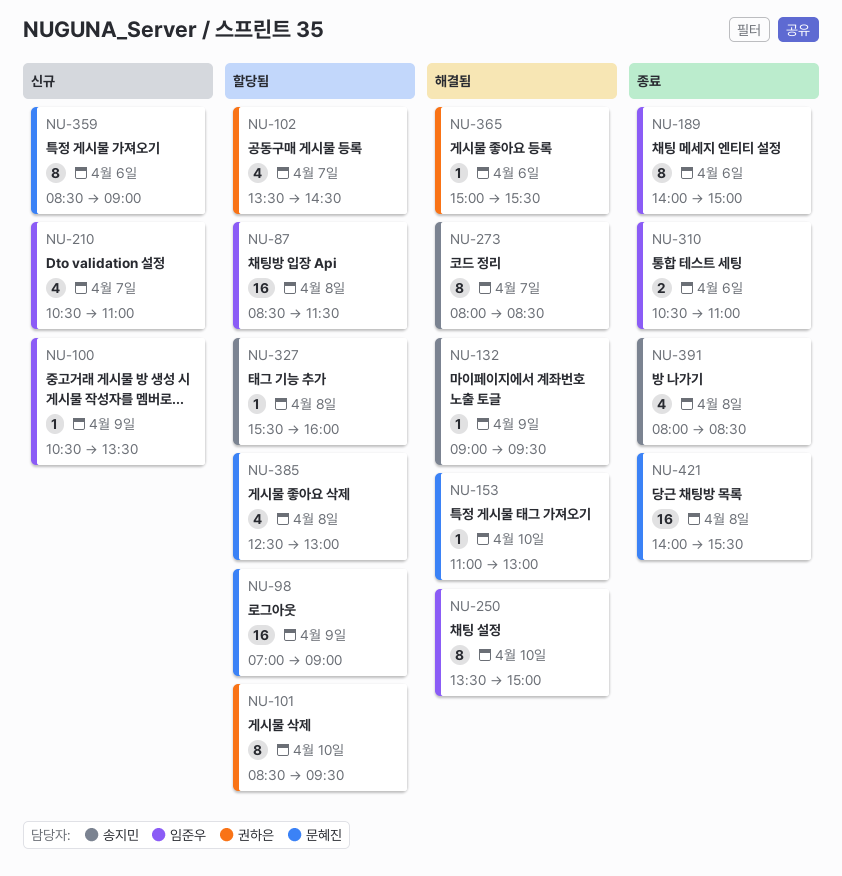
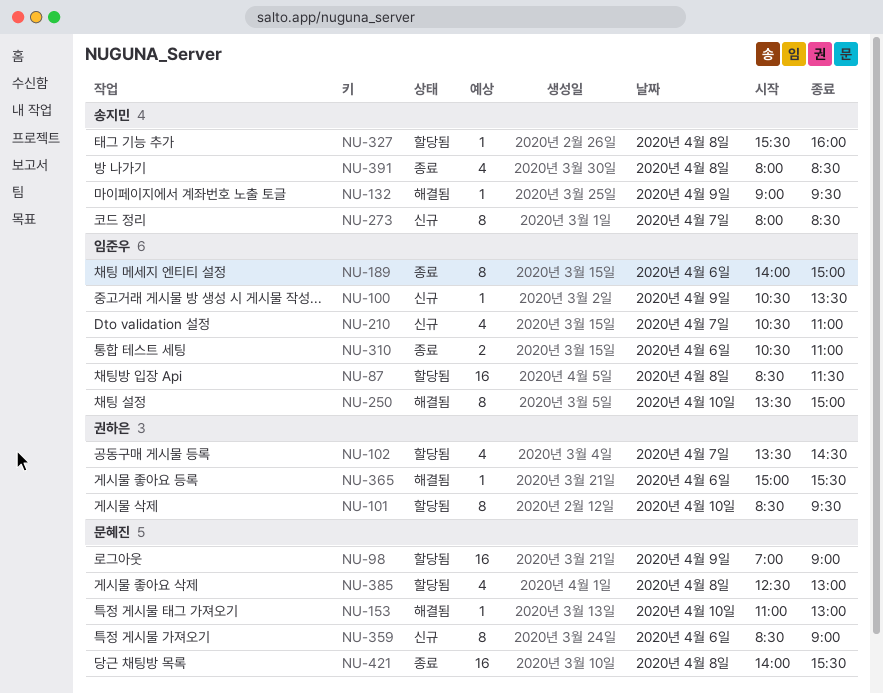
NU-273, status: 해결됨 -> 신규

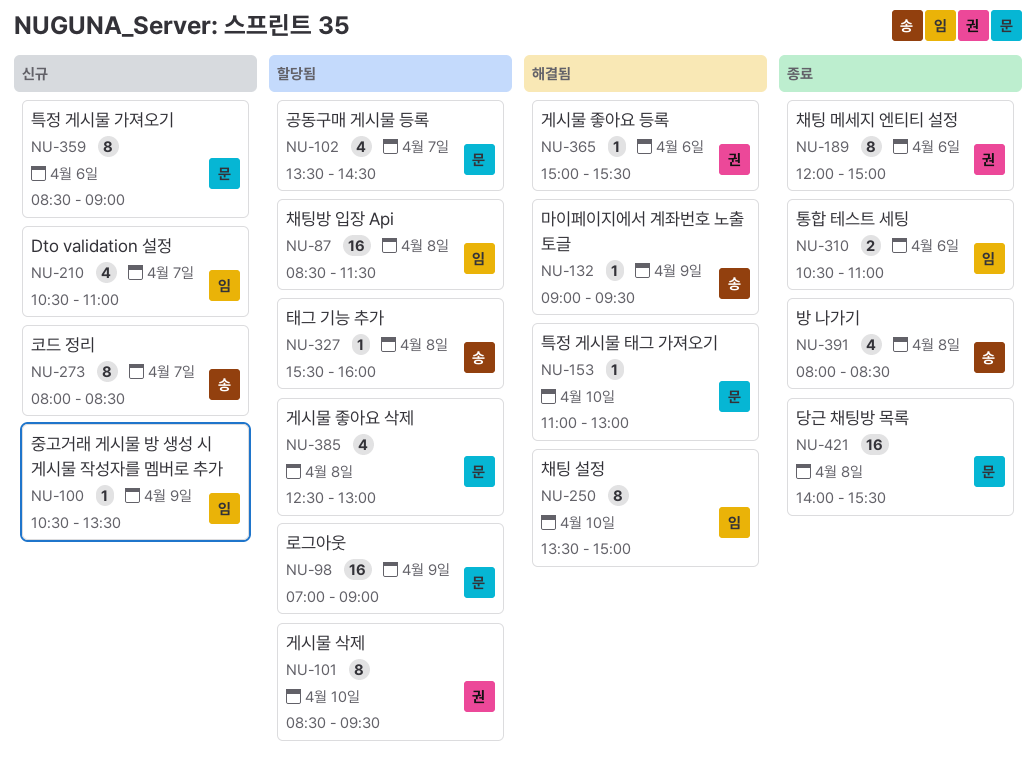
NU-102, owner: 권하은 -> 문혜진
NU-189, owner: 임준우 -> 권하은
NU-189, begins: 14:00 -> 12:00

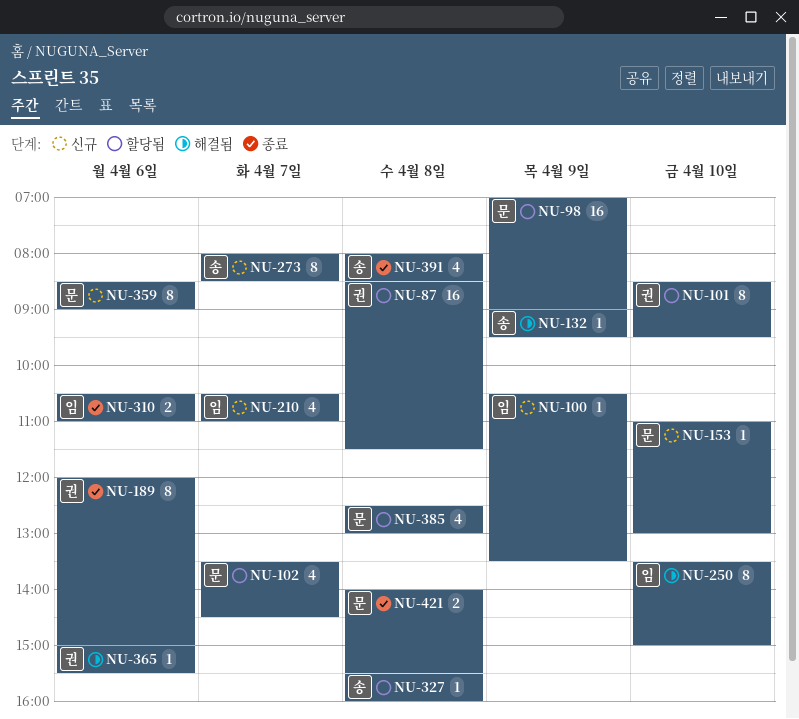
NU-87, owner: 임 -> 권
NU-153, status: 해결됨 -> 신규
NU-421, estimate: 16 -> 2

